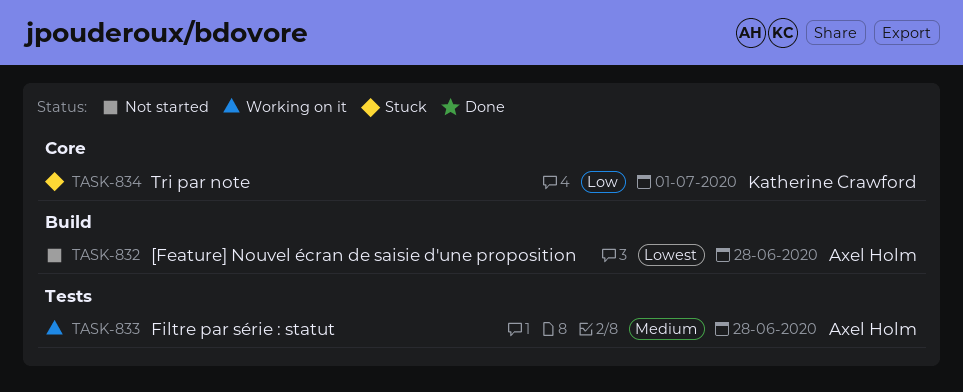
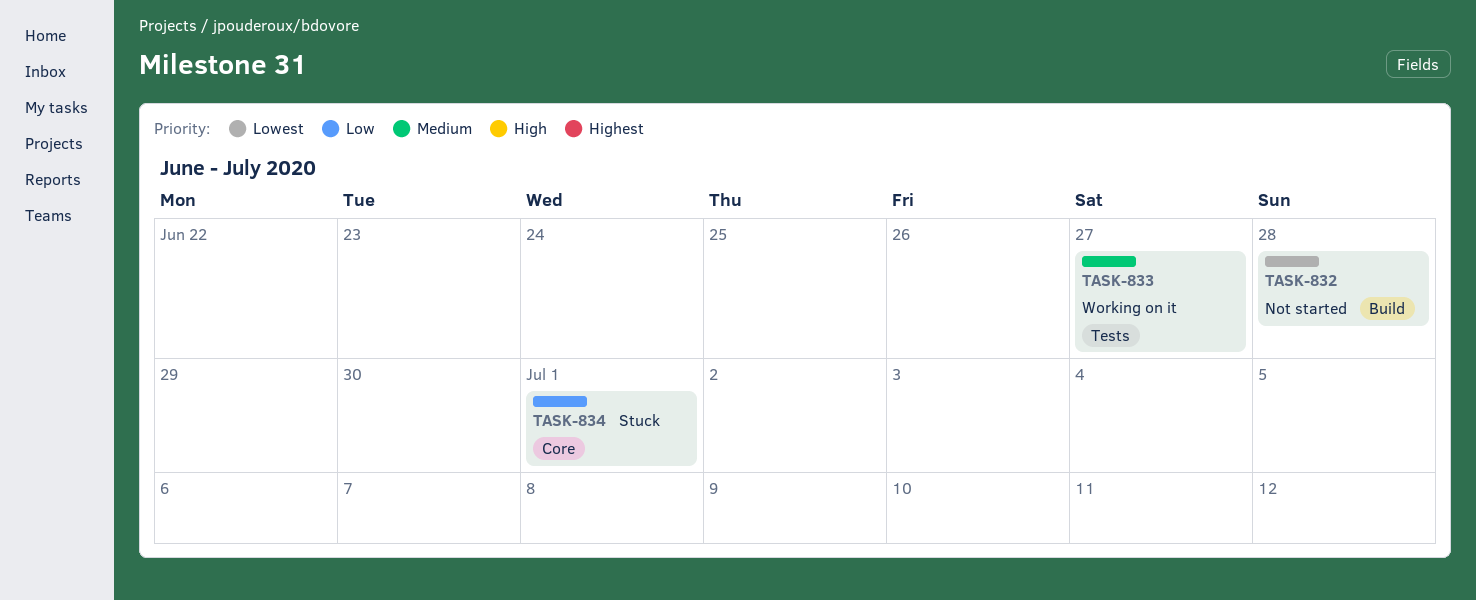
TASK-833, due: Jun 28 -> Jun 27

